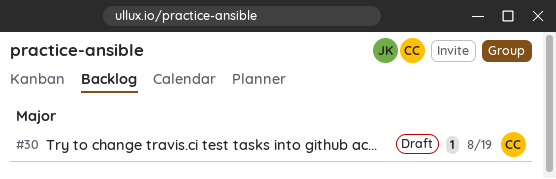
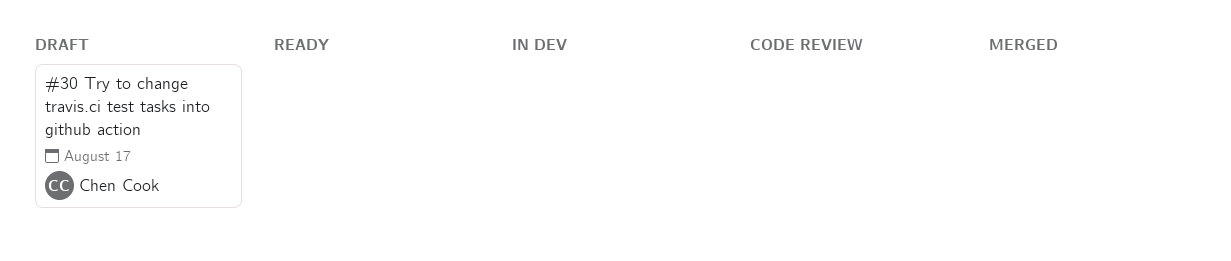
#30, due: Aug 19 -> Aug 17

